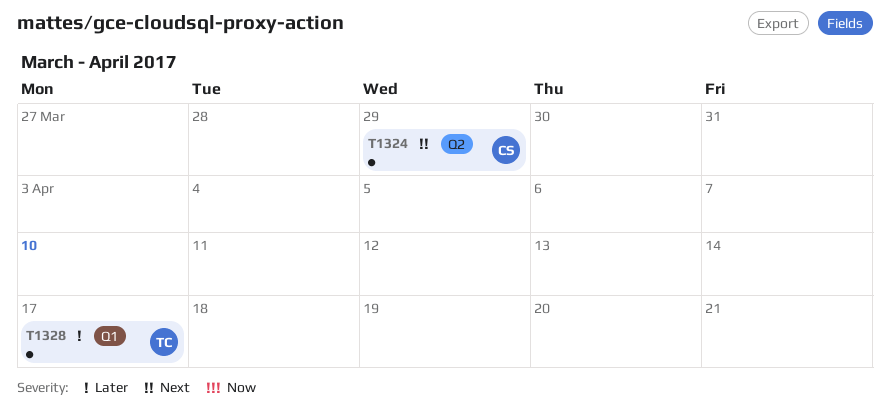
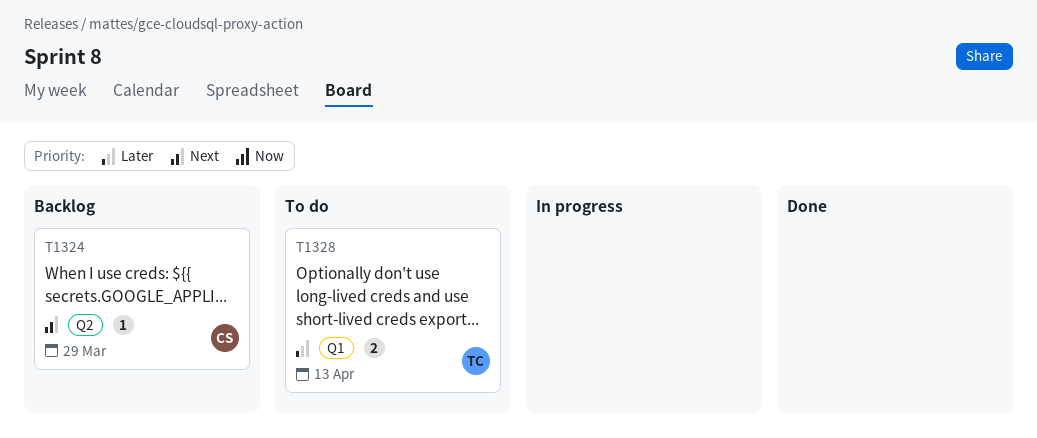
T1328, estimate: 1 -> 2
T1328, due: Apr 17 -> Apr 13

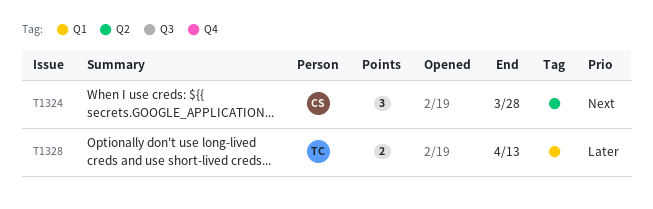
T1324, estimate: 1 -> 3
T1324, due: Mar 29 -> Mar 28

